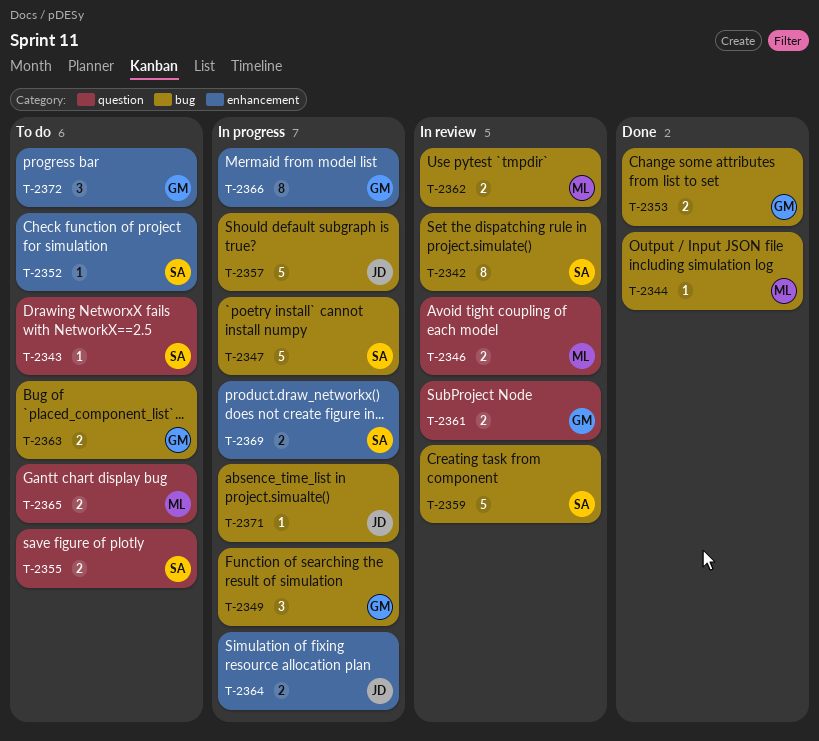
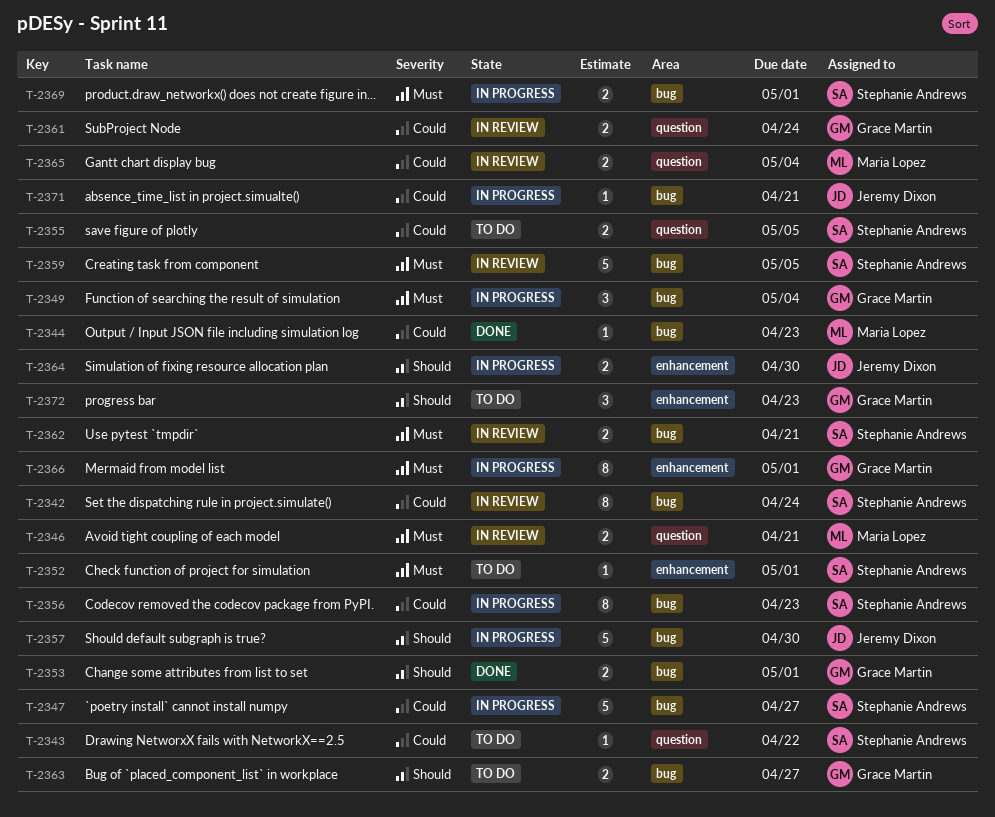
T-2356: none -> present
T-2362, owner: Maria Lopez -> Stephanie Andrews
T-2365, status: To do -> In review
T-2369, label: enhancement -> bug

